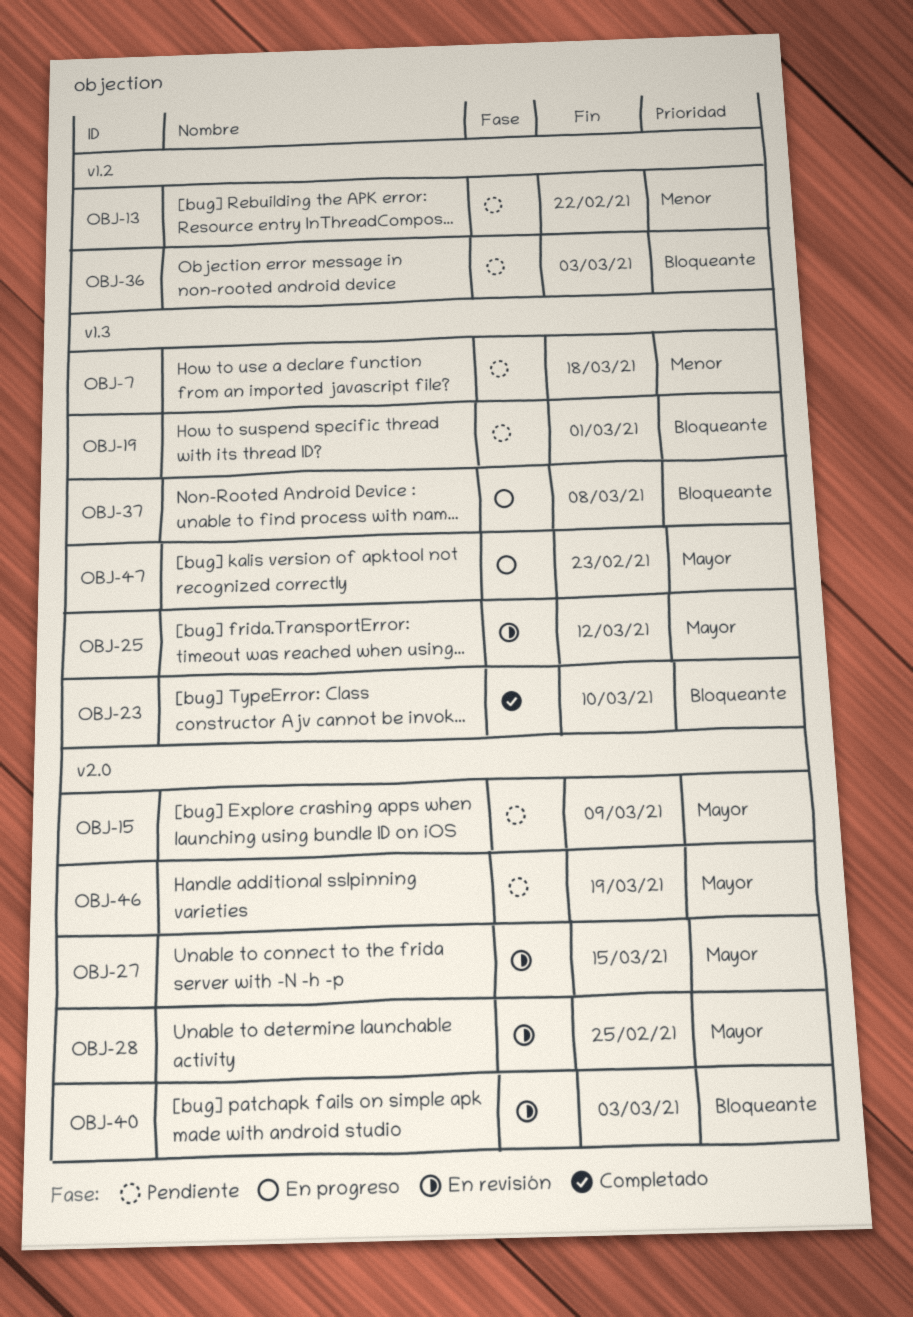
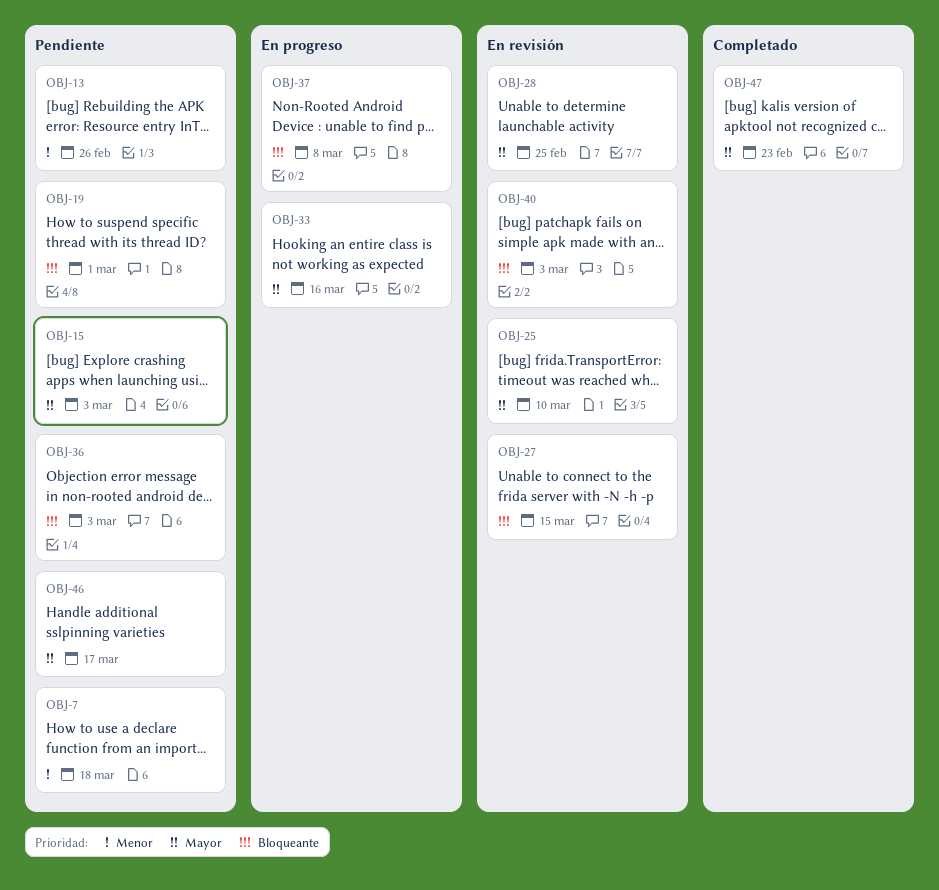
OBJ-13, due: Feb 22 -> Feb 26
OBJ-15, due: Mar 9 -> Mar 3
OBJ-23: present -> none
OBJ-25, due: Mar 12 -> Mar 10
OBJ-27, priority: Mayor -> Bloqueante
OBJ-33: none -> present
OBJ-46, due: Mar 19 -> Mar 17
OBJ-47, status: En progreso -> Completado

